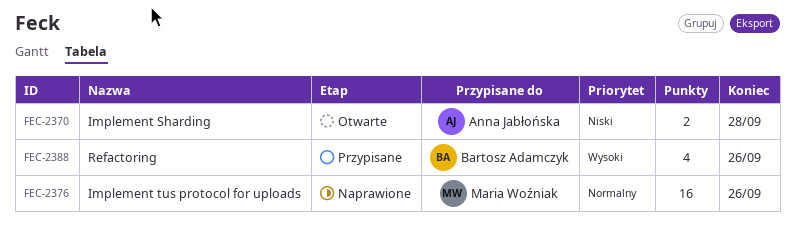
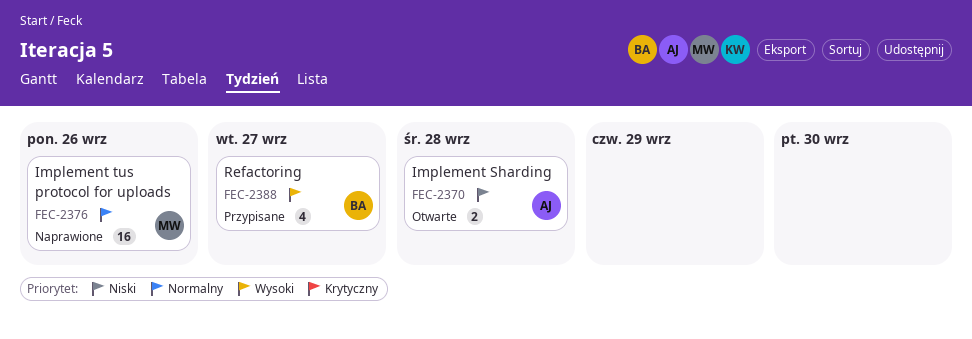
FEC-2388, due: Sep 26 -> Sep 27

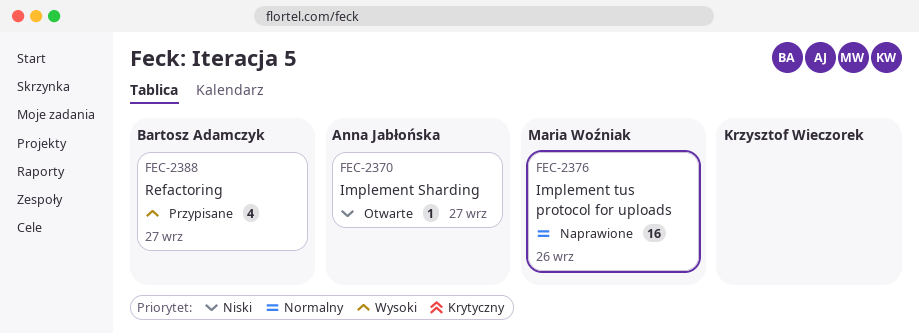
FEC-2370, estimate: 2 -> 1
FEC-2370, due: Sep 28 -> Sep 27

